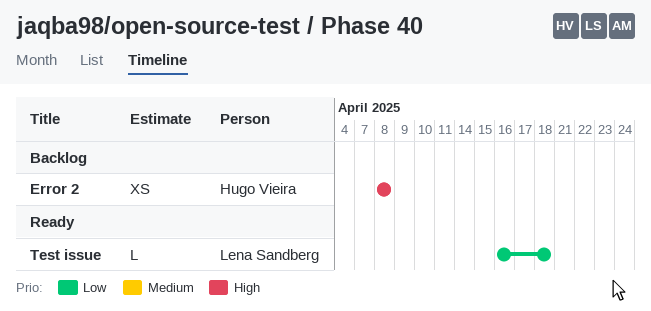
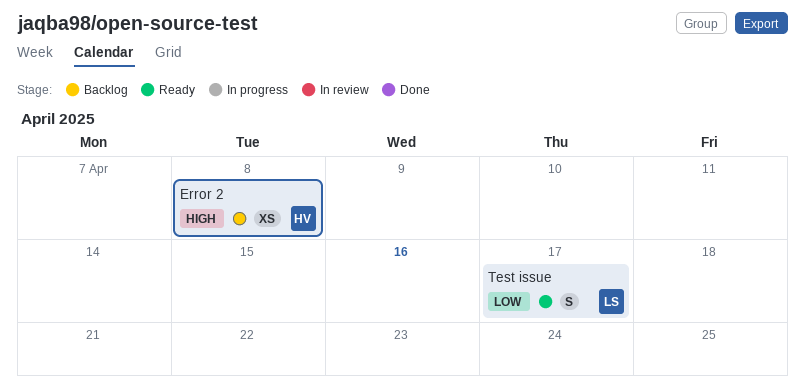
Test issue, estimate: L -> S
Test issue, due: Apr 18 -> Apr 17

